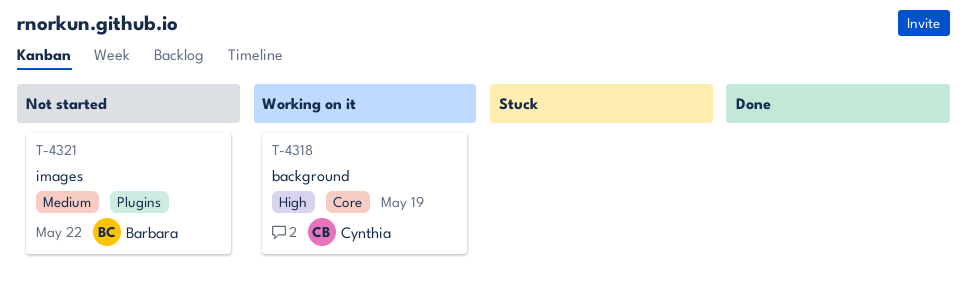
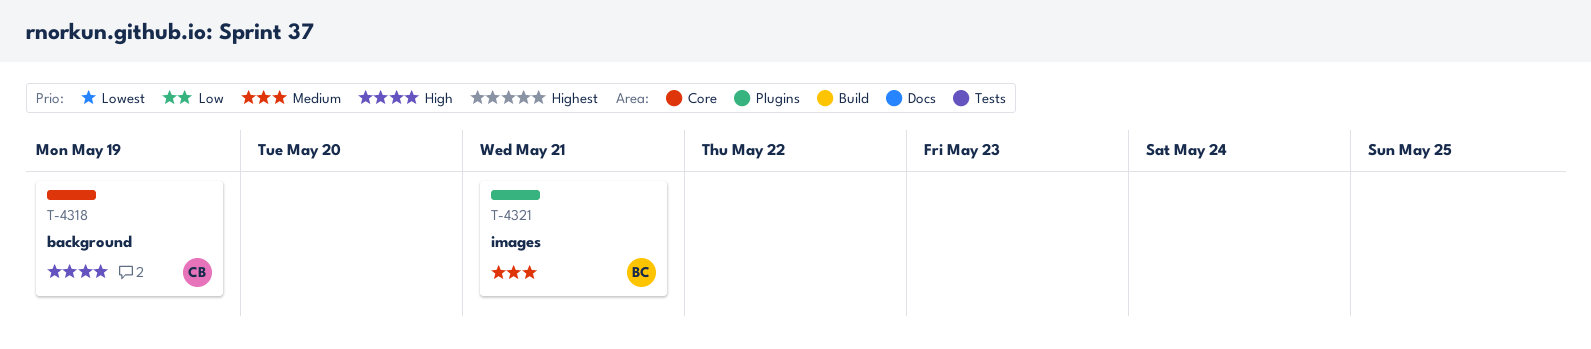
T-4321, due: May 22 -> May 21

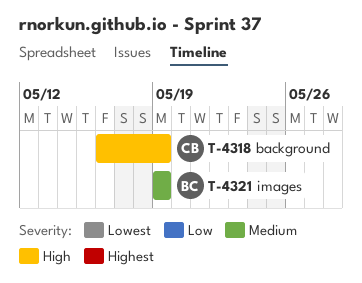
T-4321, due: May 21 -> May 19

